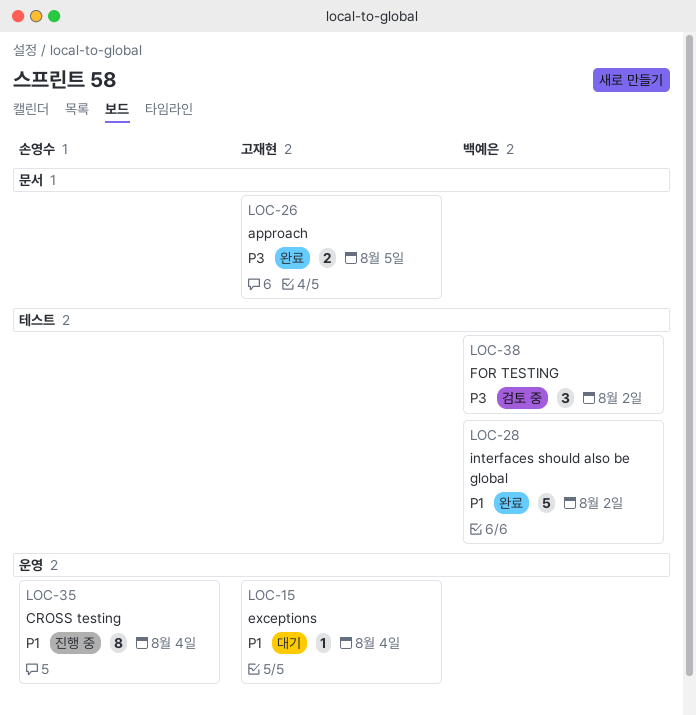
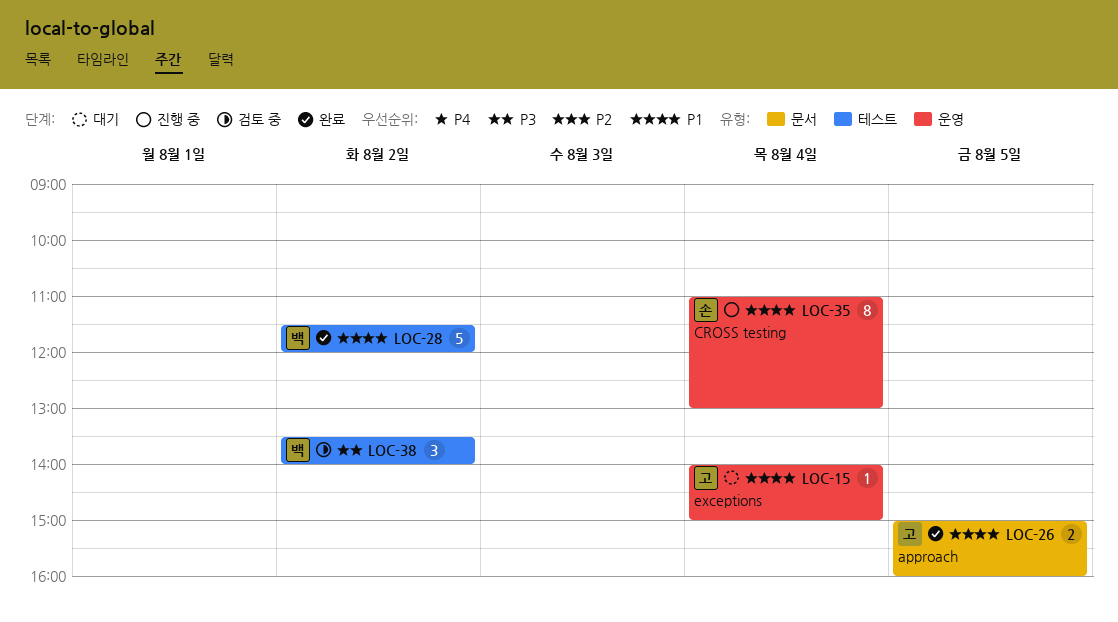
LOC-26, priority: P3 -> P1

